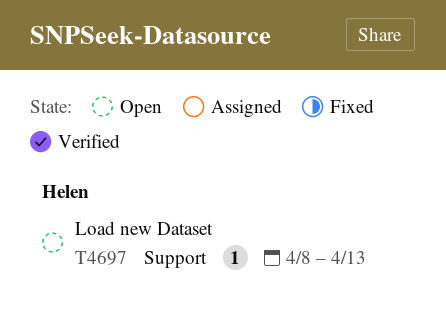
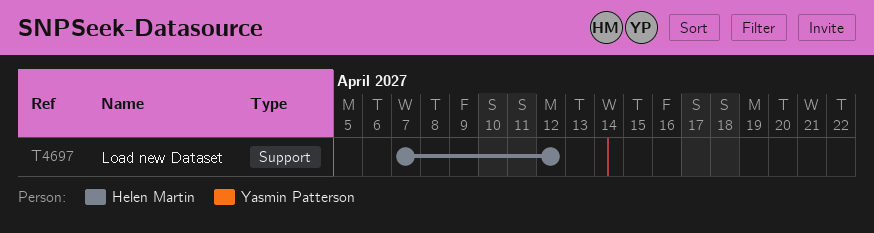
T4697, start: Apr 8 -> Apr 7
T4697, due: Apr 13 -> Apr 12

